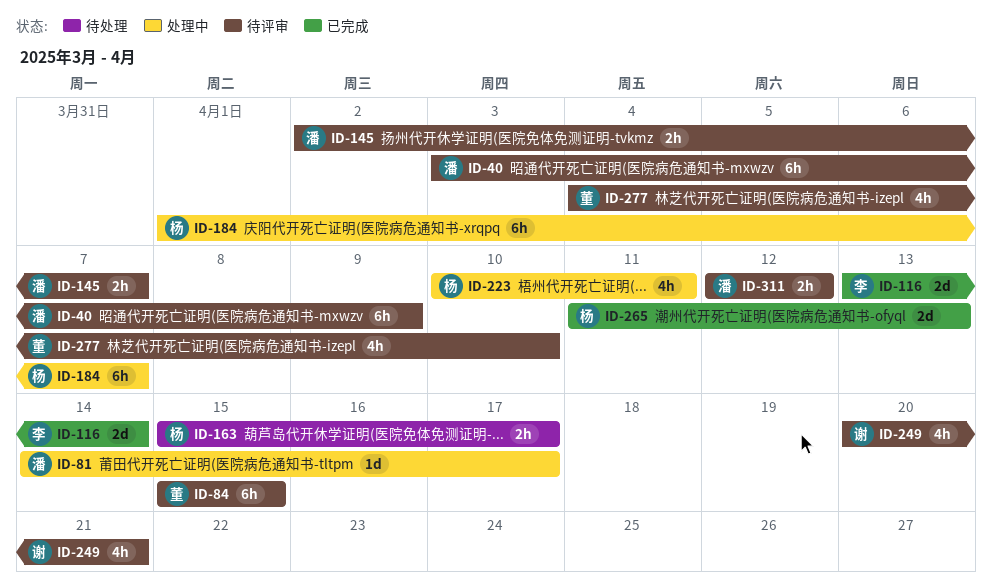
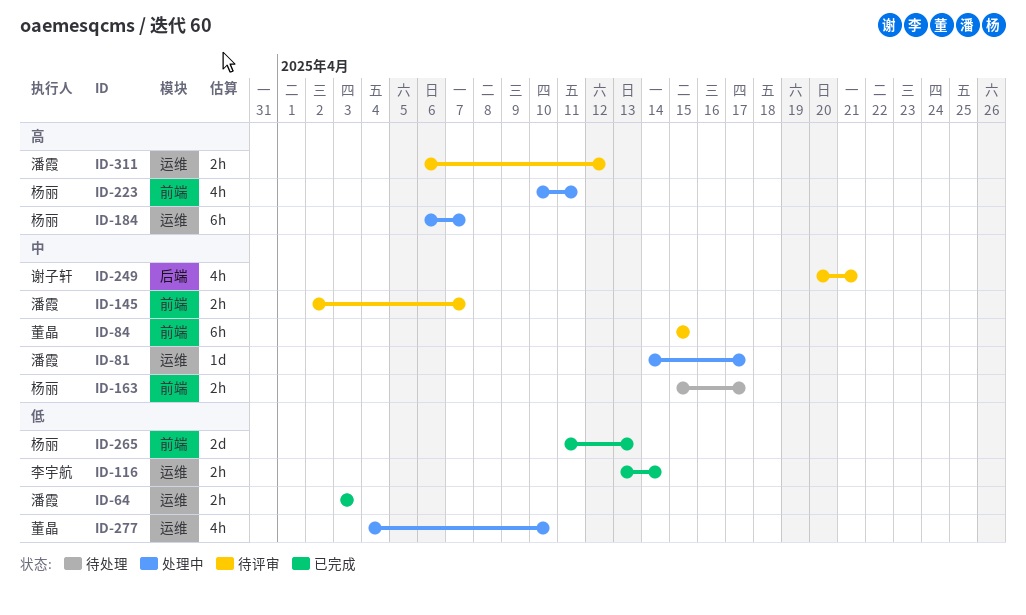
ID-40: present -> none
ID-64: none -> present
ID-116, estimate: 2d -> 2h
ID-184, start: Apr 1 -> Apr 6
ID-277, status: 待评审 -> 处理中
ID-311, start: Apr 12 -> Apr 6

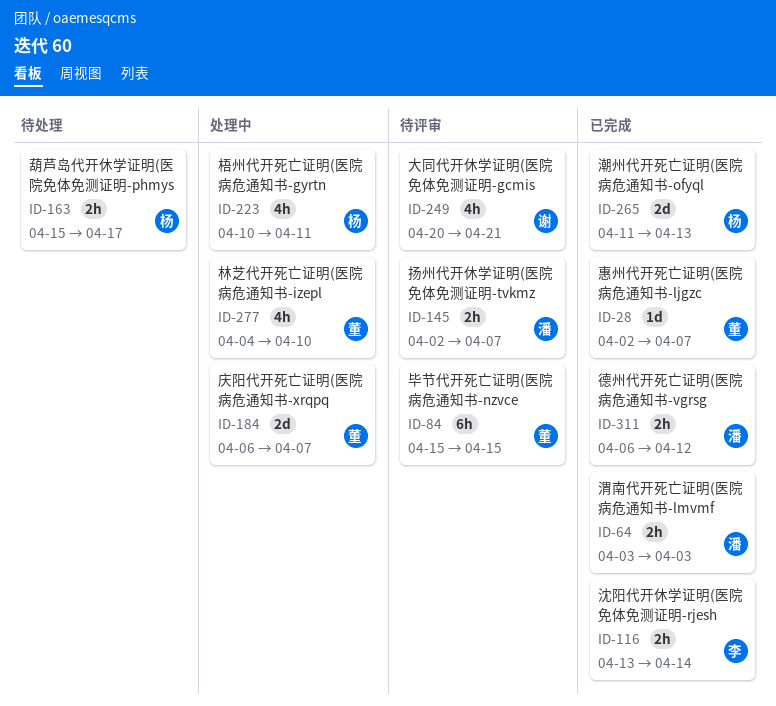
ID-28: none -> present
ID-81: present -> none
ID-184, owner: 杨丽 -> 董晶
ID-184, estimate: 6h -> 2d
ID-311, status: 待评审 -> 已完成

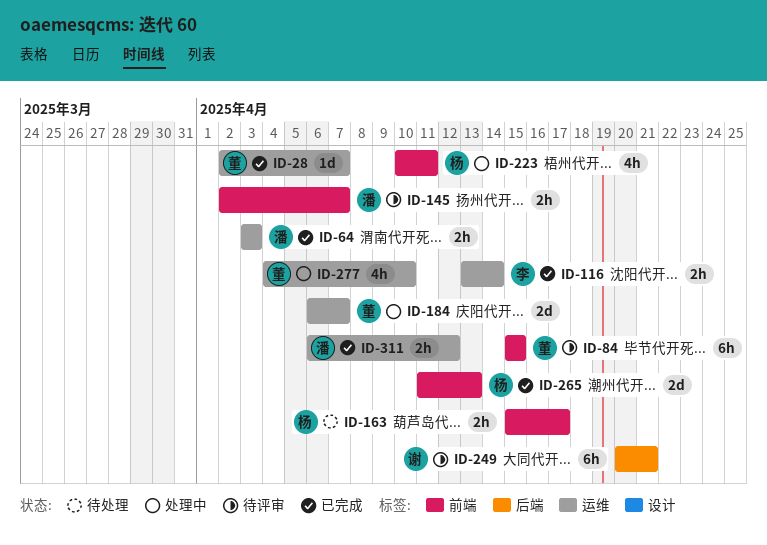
ID-249, estimate: 4h -> 6h

